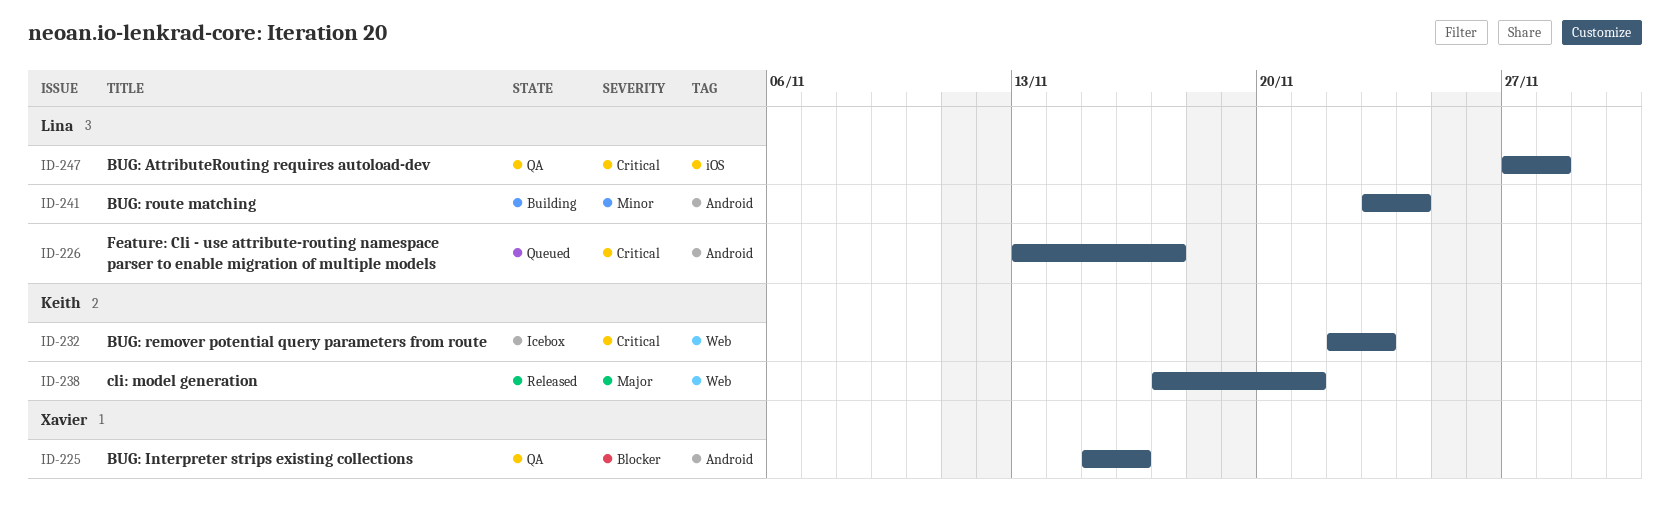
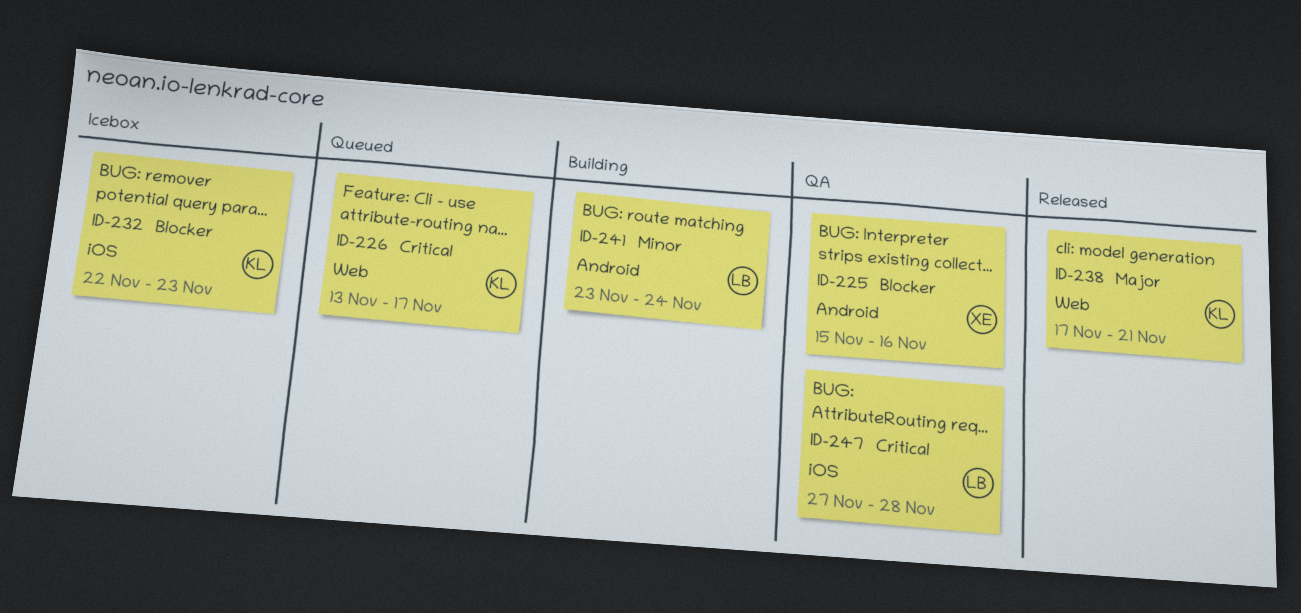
ID-226, owner: Lina -> Keith
ID-226, label: Android -> Web
ID-232, priority: Critical -> Blocker
ID-232, label: Web -> iOS

